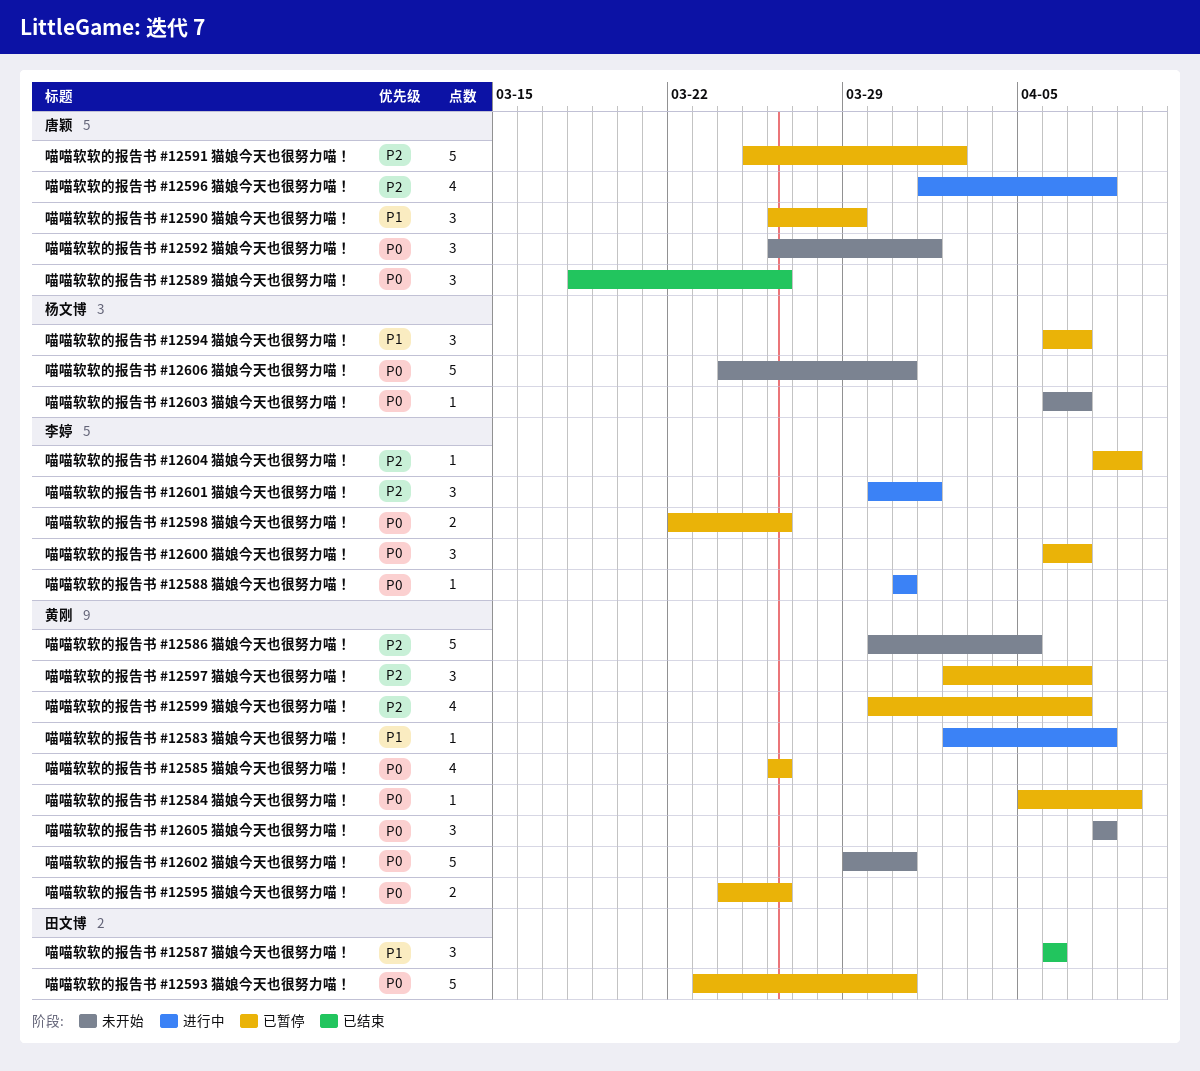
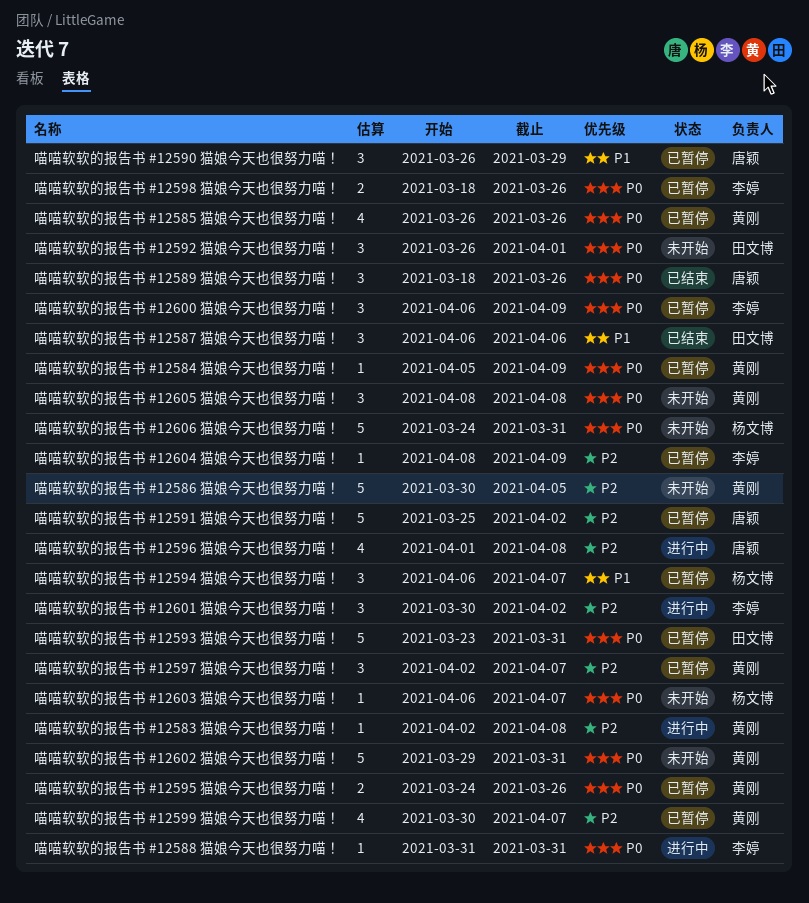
喵喵软软的报告书 #12583 猫娘今天也很努力喵！, priority: P1 -> P2
喵喵软软的报告书 #12592 猫娘今天也很努力喵！, owner: 唐颖 -> 田文博
喵喵软软的报告书 #12598 猫娘今天也很努力喵！, start: Mar 22 -> Mar 18
喵喵软软的报告书 #12600 猫娘今天也很努力喵！, due: Apr 7 -> Apr 9
喵喵软软的报告书 #12601 猫娘今天也很努力喵！, due: Apr 1 -> Apr 2

